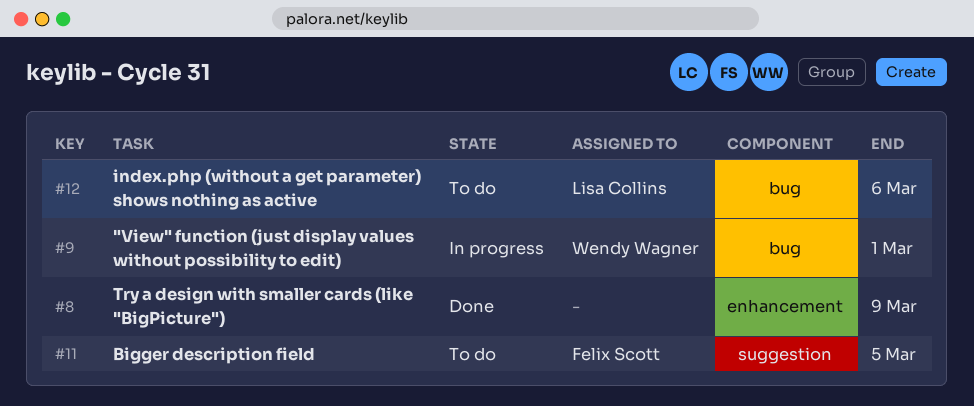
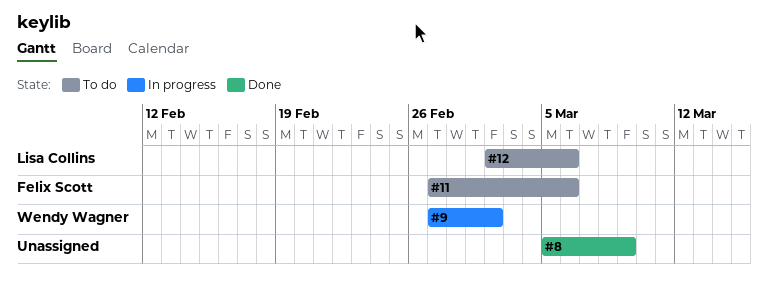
#9, due: Mar 1 -> Mar 2
#11, due: Mar 5 -> Mar 6

